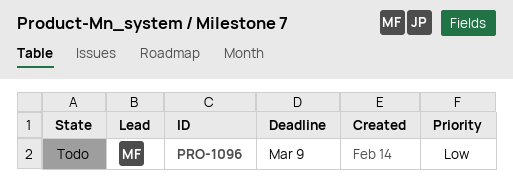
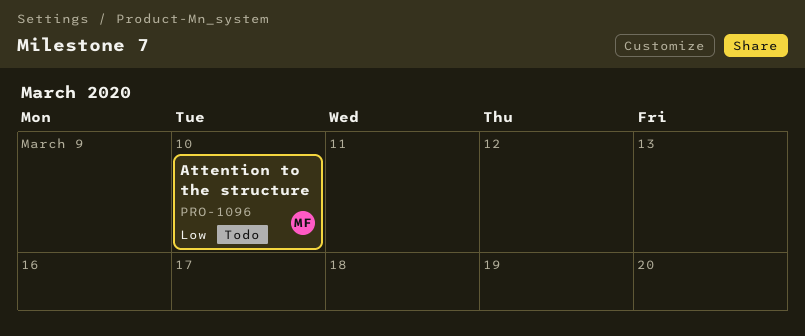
PRO-1096, due: Mar 9 -> Mar 10

